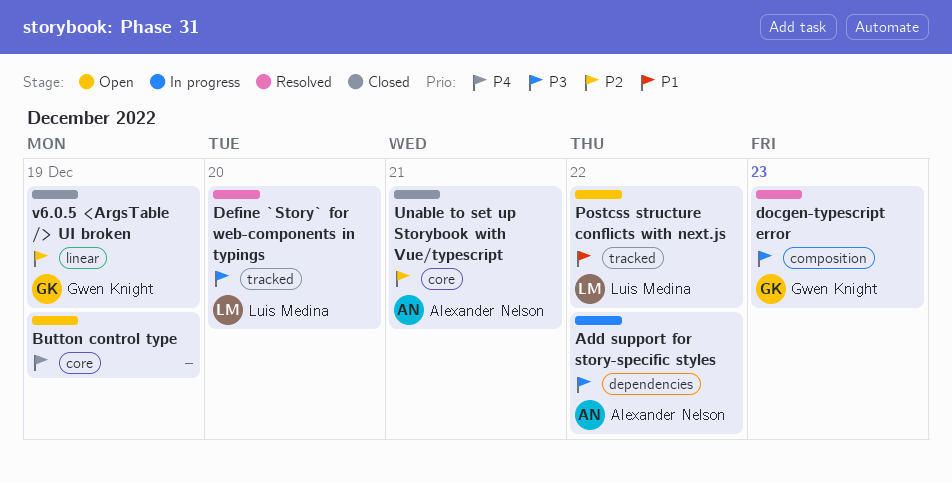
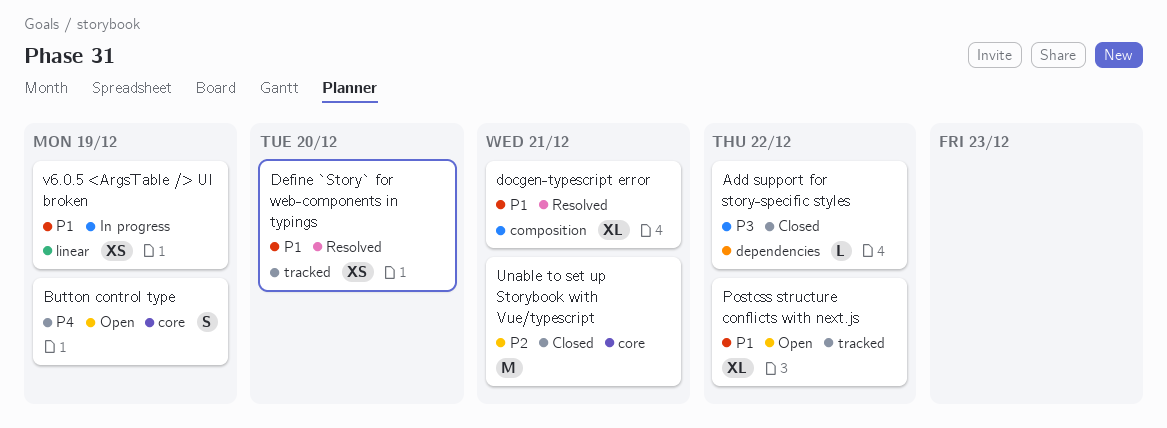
Add support for story-specific styles, status: In progress -> Closed
Define `Story` for web-components in typings, priority: P3 -> P1
docgen-typescript error, priority: P3 -> P1
docgen-typescript error, due: Dec 23 -> Dec 21
v6.0.5 <ArgsTable /> UI broken, status: Closed -> In progress
v6.0.5 <ArgsTable /> UI broken, priority: P2 -> P1

